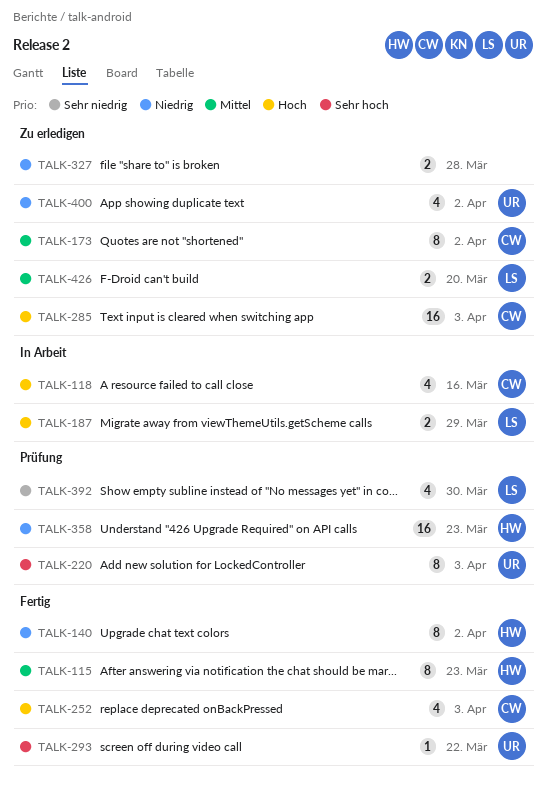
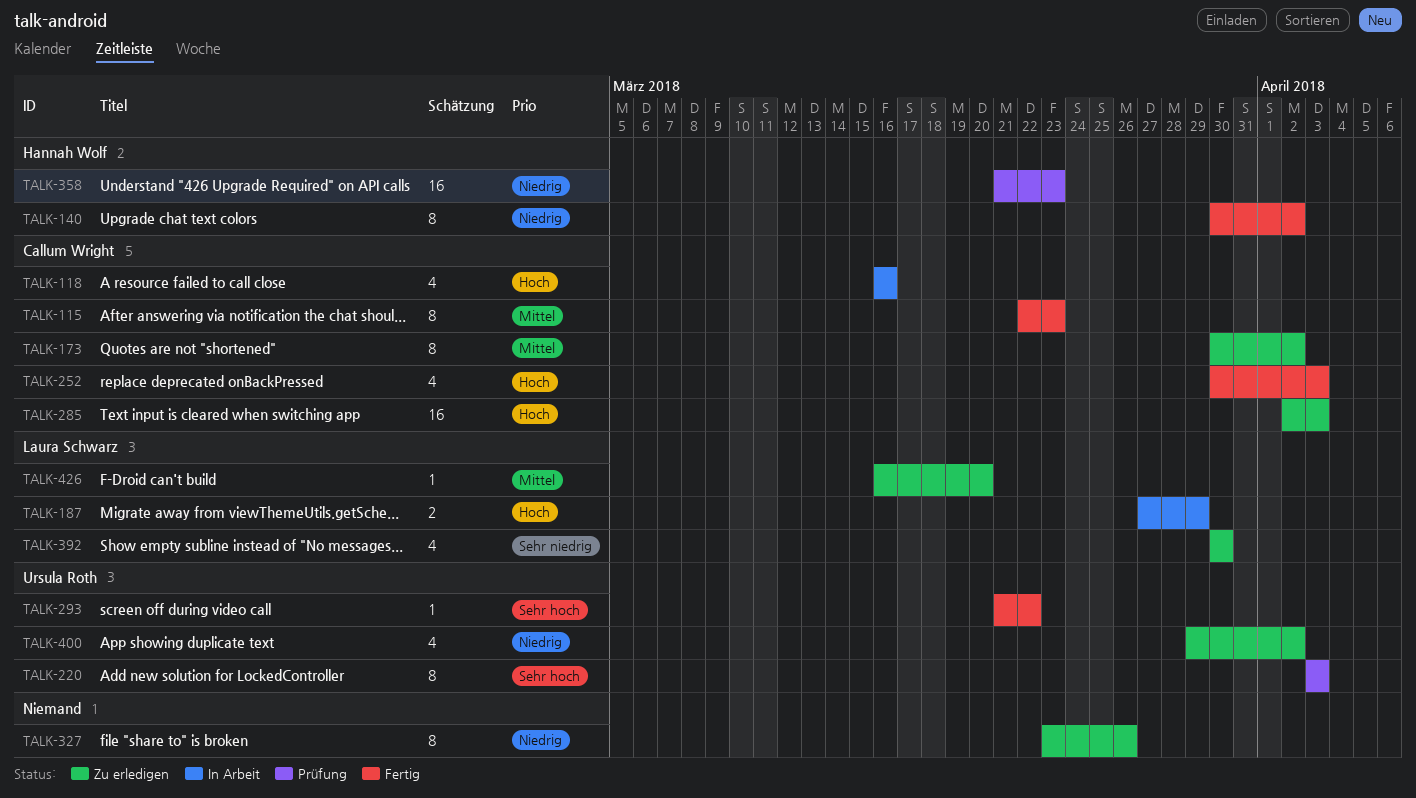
TALK-115, owner: Hannah Wolf -> Callum Wright
TALK-327, estimate: 2 -> 8
TALK-327, due: Mar 28 -> Mar 26
TALK-392, status: Prüfung -> Zu erledigen
TALK-426, estimate: 2 -> 1

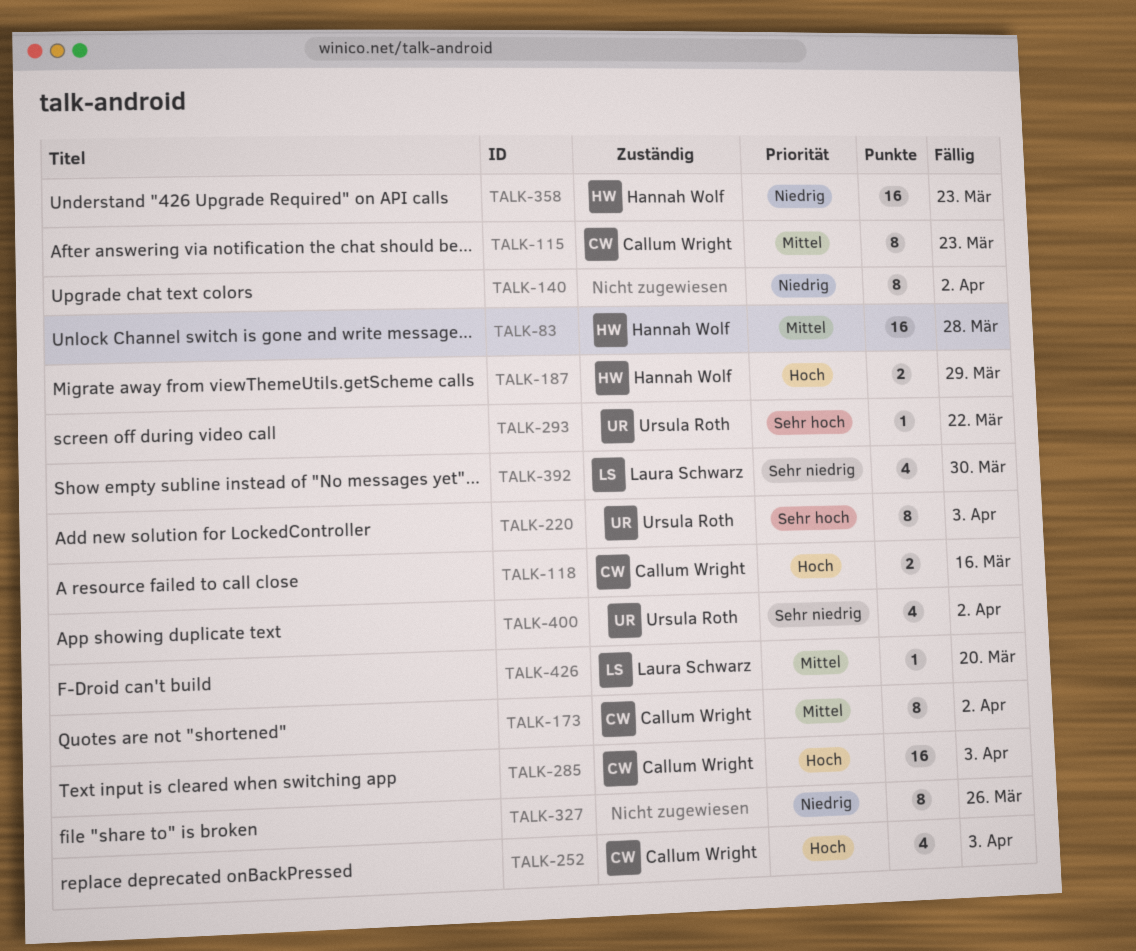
TALK-83: none -> present
TALK-118, estimate: 4 -> 2
TALK-140, owner: Hannah Wolf -> none
TALK-187, owner: Laura Schwarz -> Hannah Wolf
TALK-400, priority: Niedrig -> Sehr niedrig

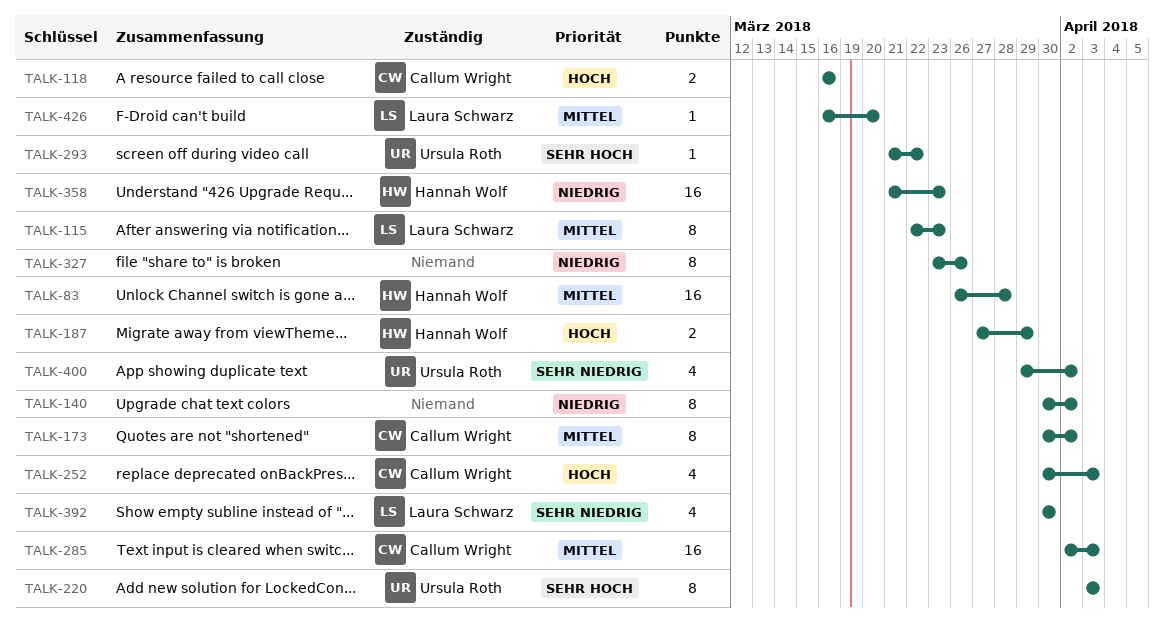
TALK-115, owner: Callum Wright -> Laura Schwarz
TALK-285, priority: Hoch -> Mittel

